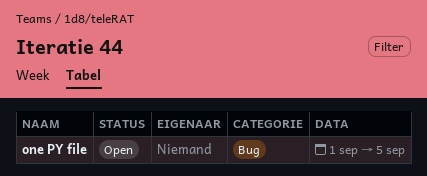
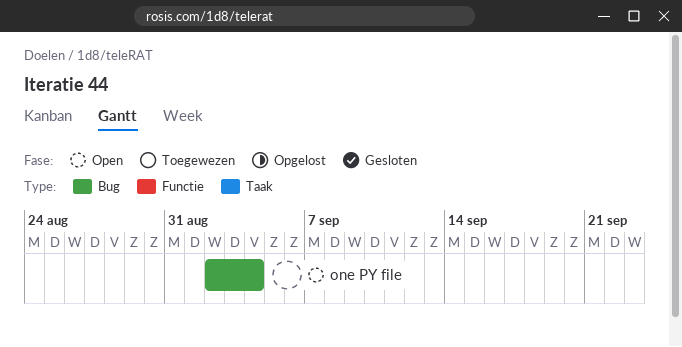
one PY file, start: Sep 1 -> Sep 2
one PY file, due: Sep 5 -> Sep 4

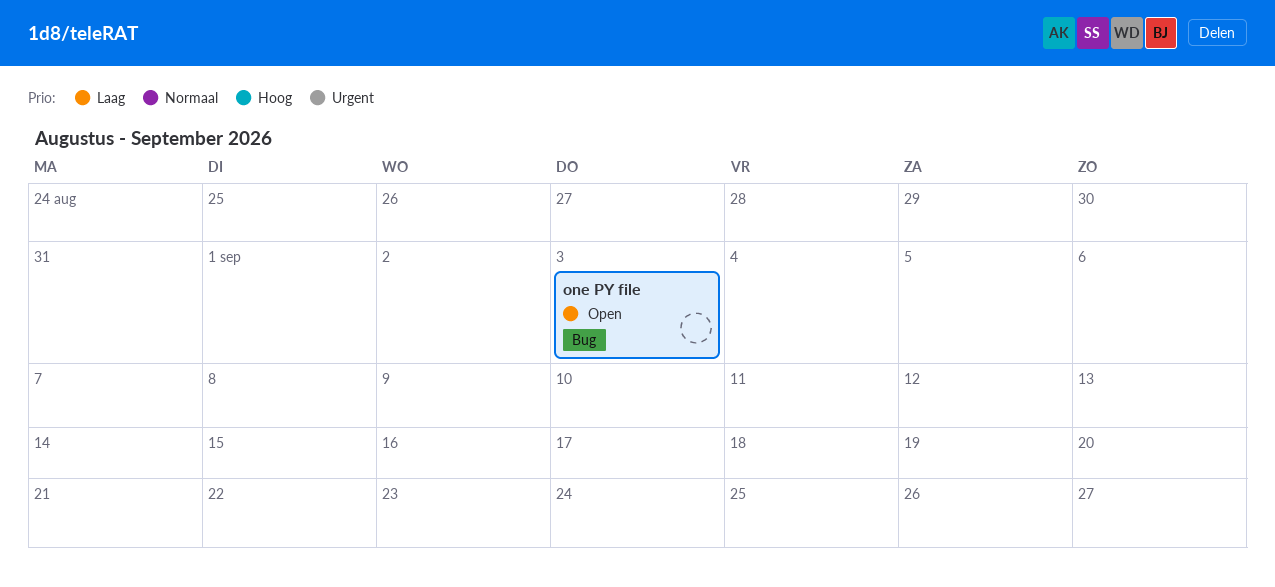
one PY file, due: Sep 4 -> Sep 3

